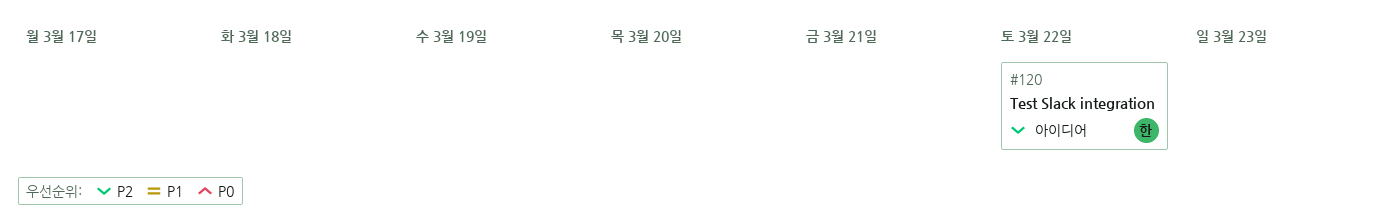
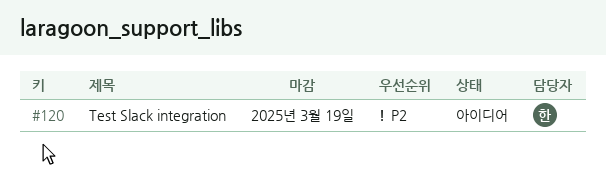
#120, due: Mar 22 -> Mar 19

